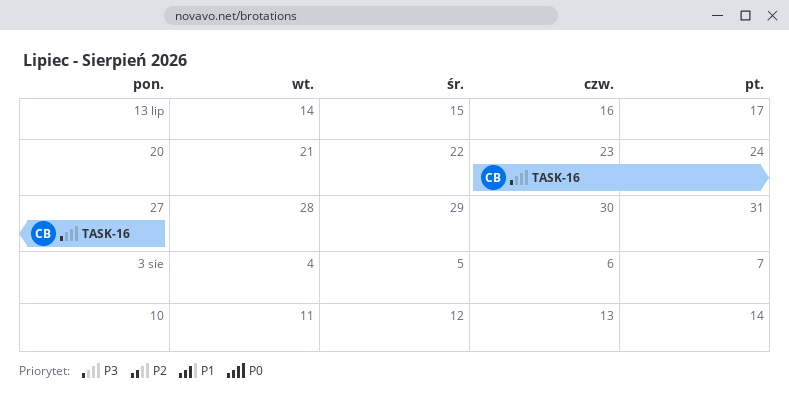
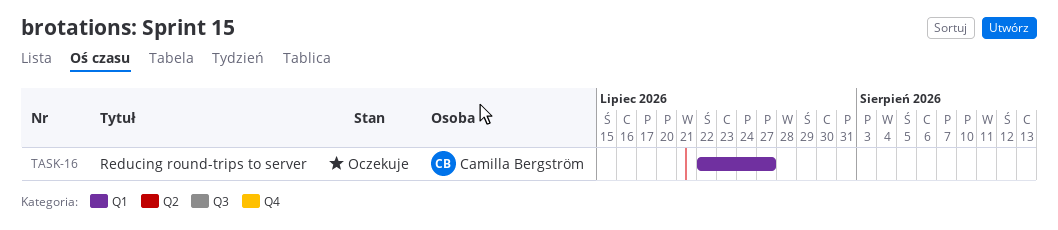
TASK-16, start: Jul 23 -> Jul 22

